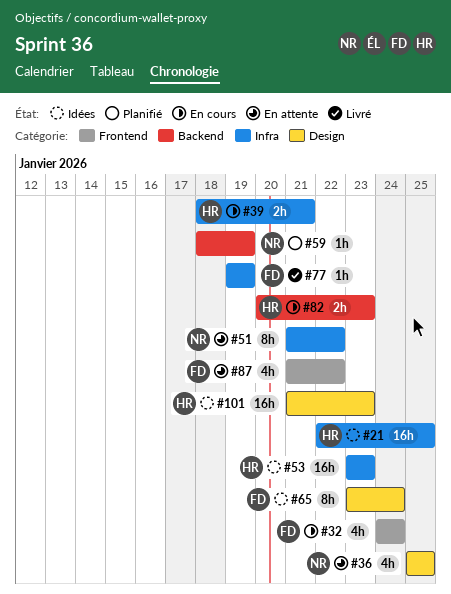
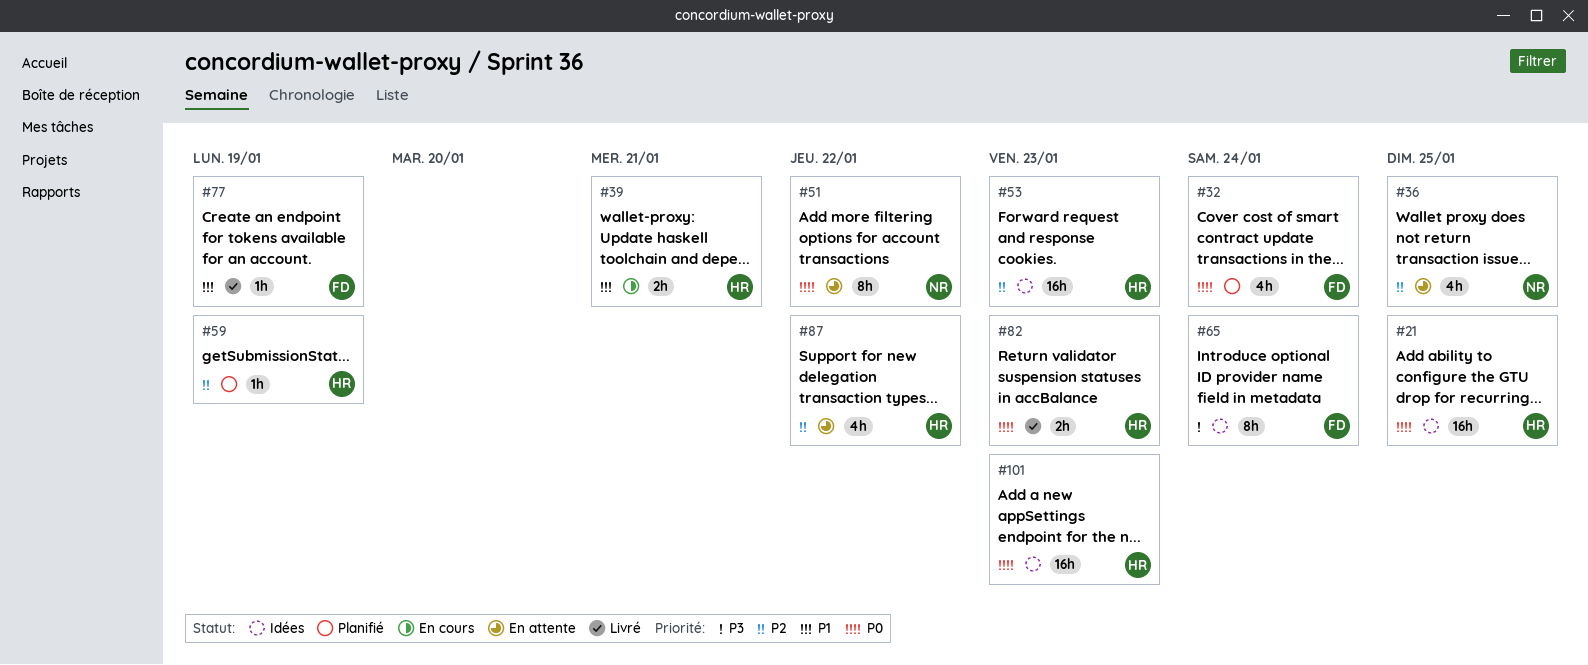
#32, status: En cours -> Planifié
#59, owner: NR -> HR
#82, status: En cours -> Livré
#87, owner: FD -> HR

